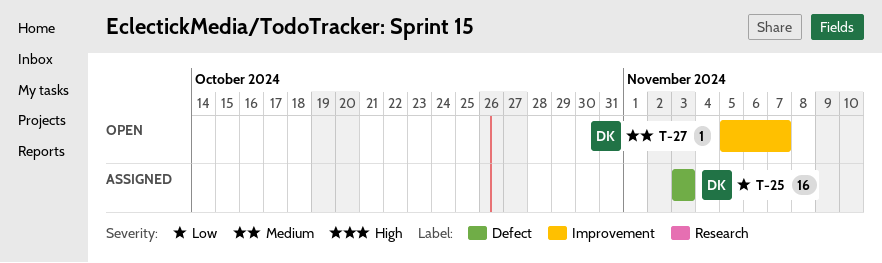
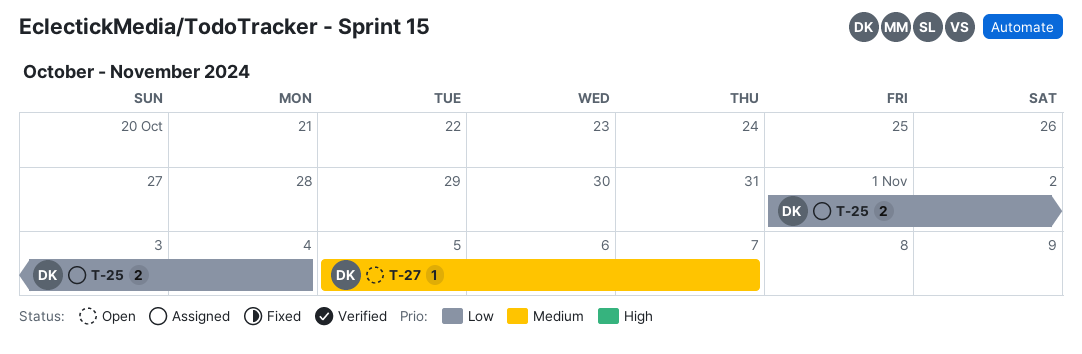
T-25, estimate: 16 -> 2
T-25, start: Nov 3 -> Nov 1
T-25, due: Nov 3 -> Nov 4

